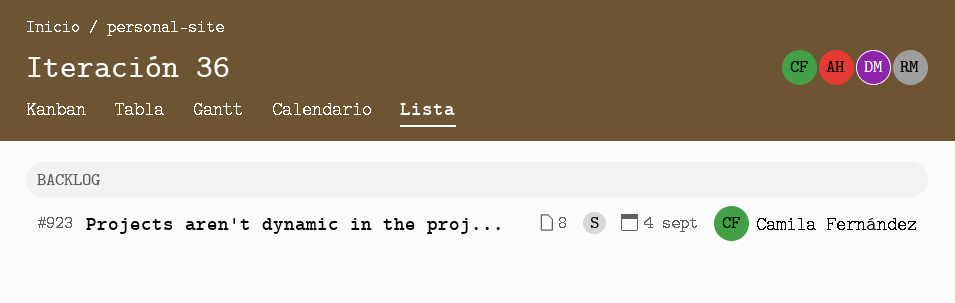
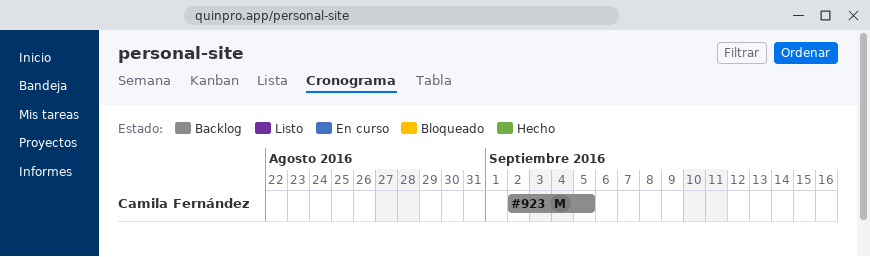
#923, estimate: S -> M
#923, due: Sep 4 -> Sep 5

